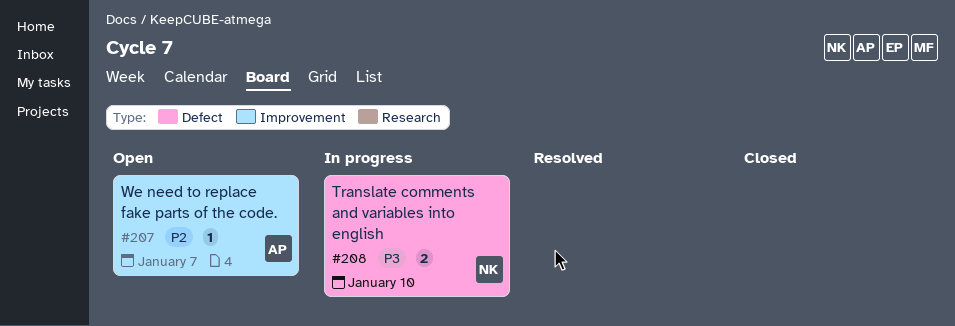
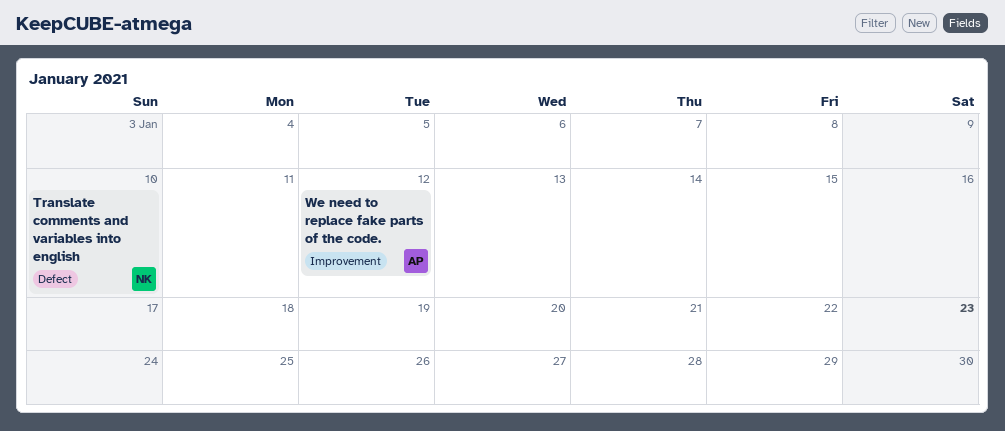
We need to replace fake parts of the code., due: Jan 7 -> Jan 12

